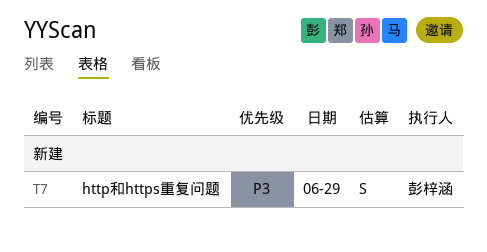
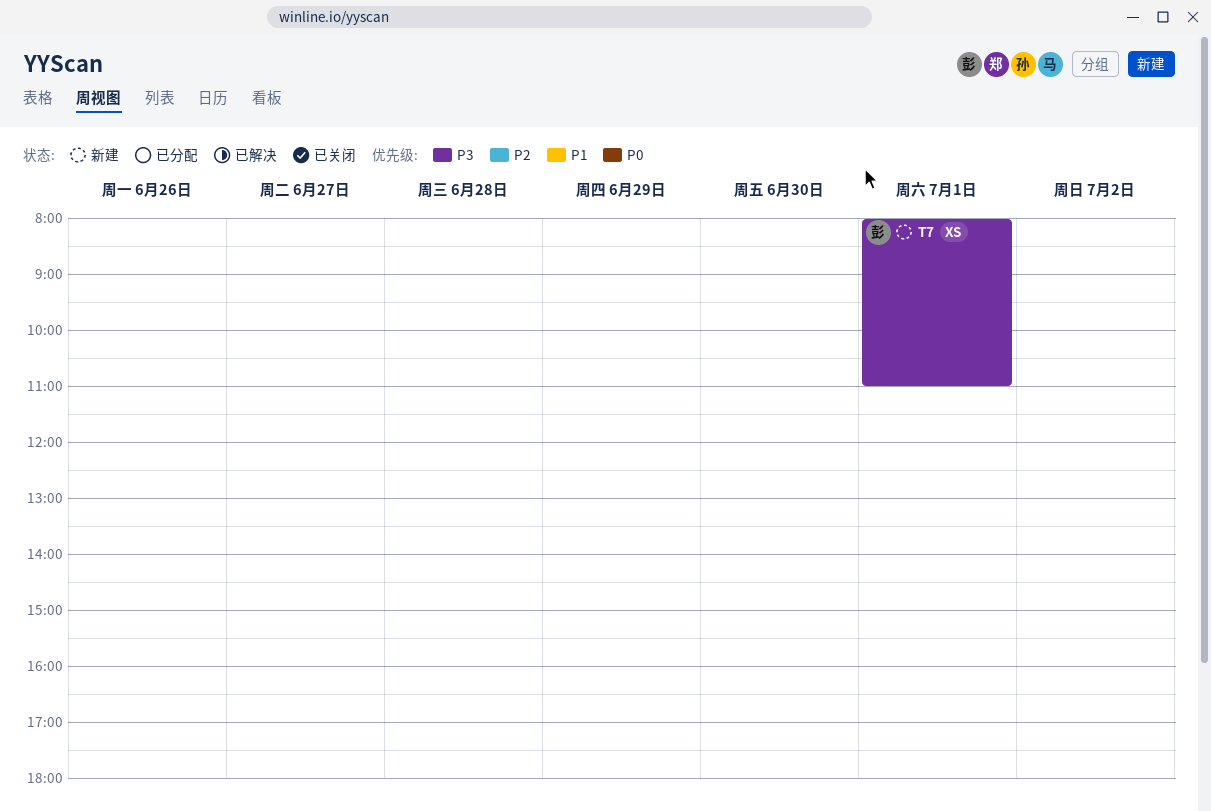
T7, estimate: S -> XS
T7, day: Jun 29 -> Jul 1

